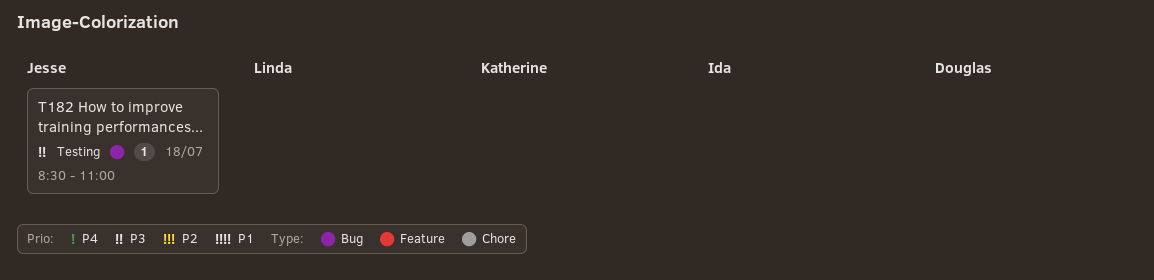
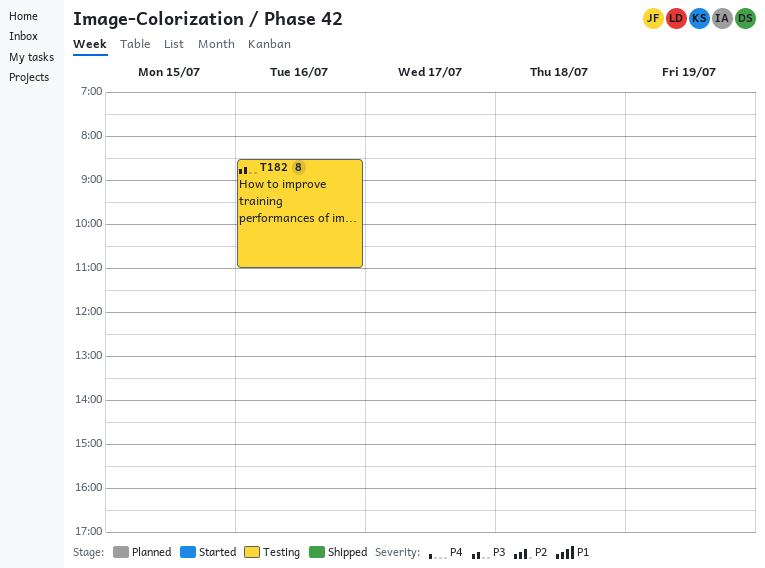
T182, estimate: 1 -> 8
T182, day: Jul 18 -> Jul 16

